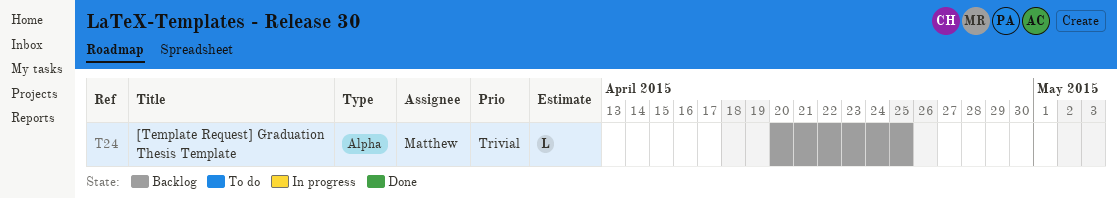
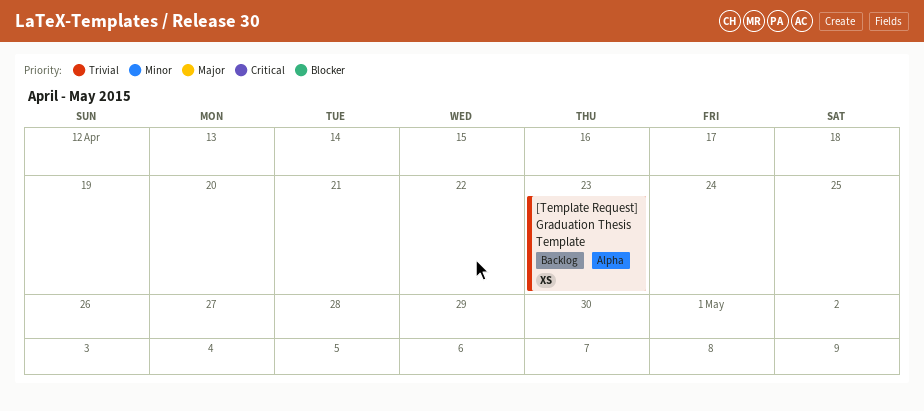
[Template Request] Graduation Thesis Template, estimate: L -> XS
[Template Request] Graduation Thesis Template, due: Apr 25 -> Apr 23

